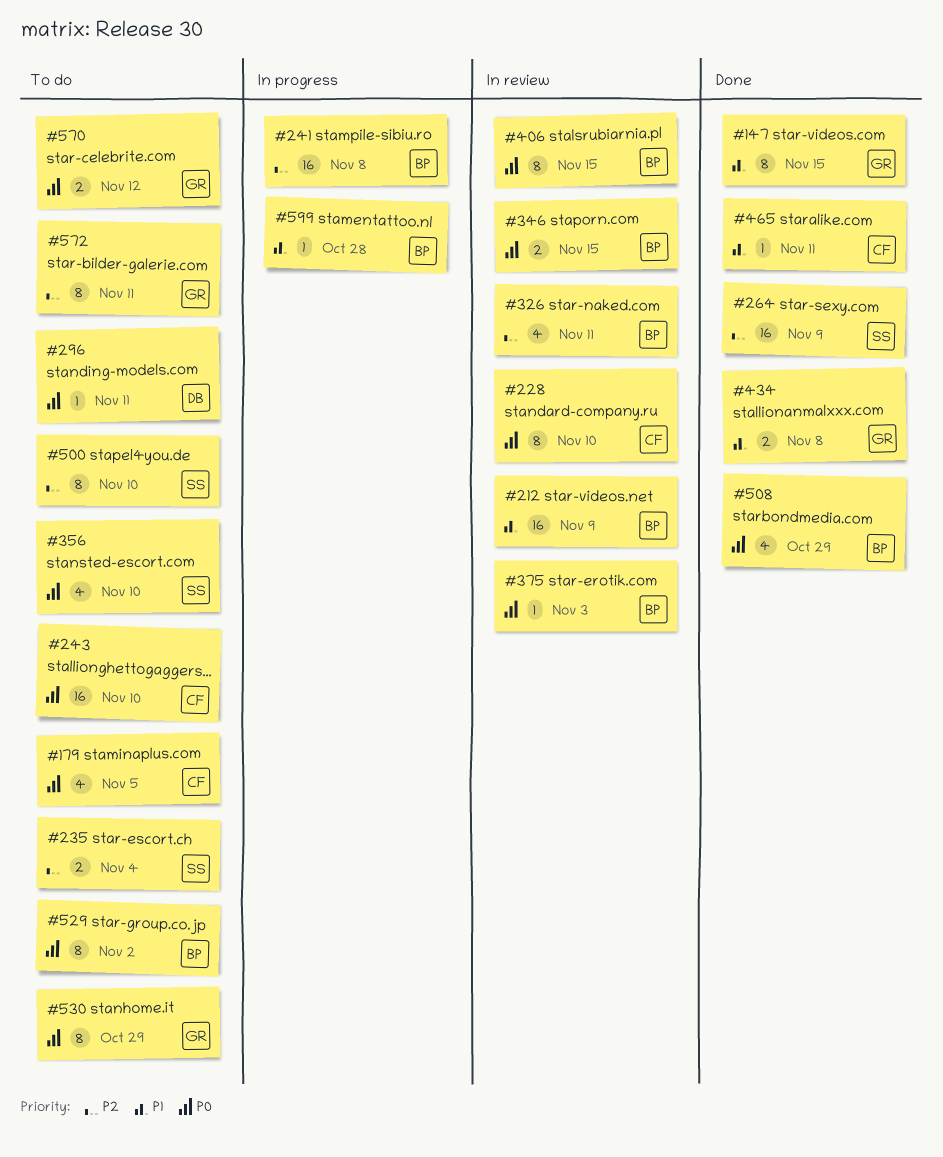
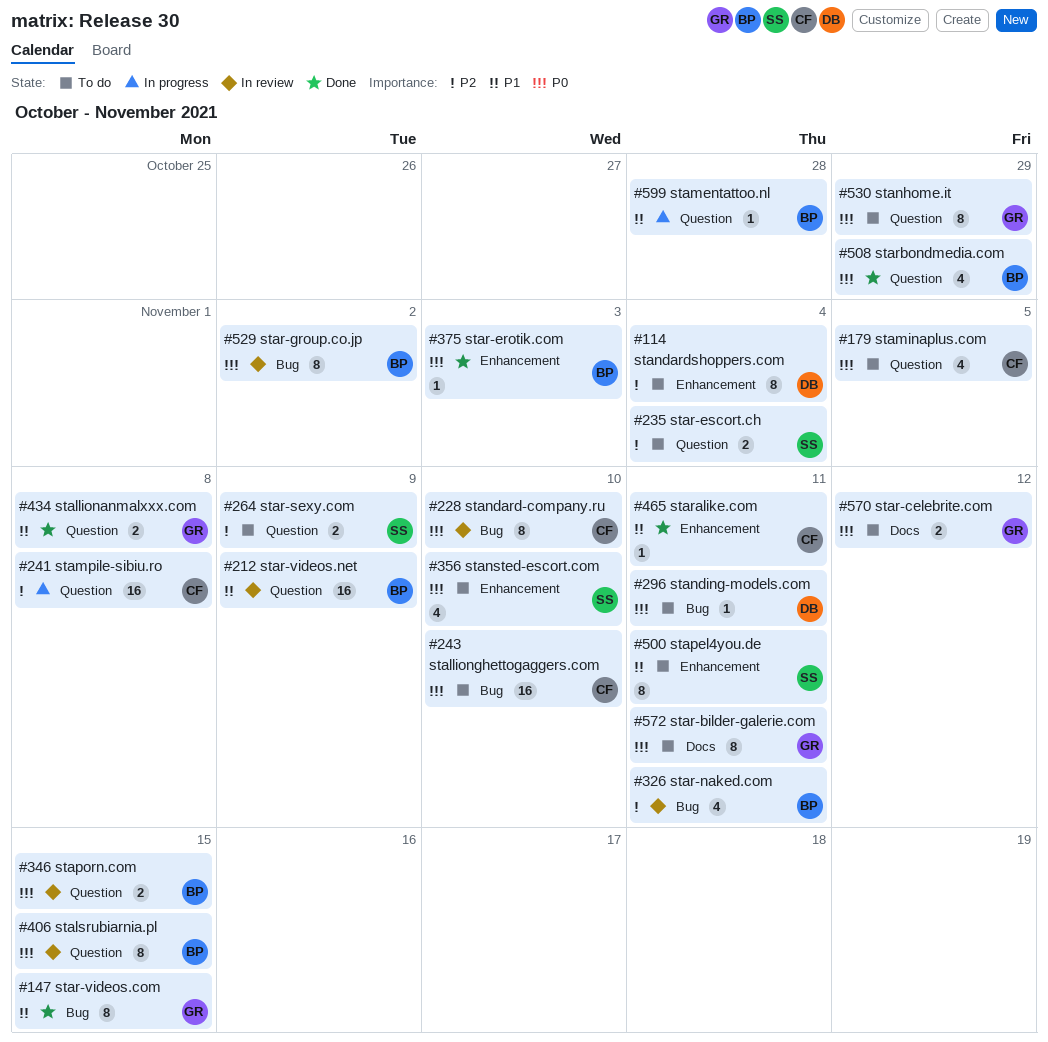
#114: none -> present
#241, owner: BP -> CF
#264, status: Done -> To do
#264, estimate: 16 -> 2
#375, status: In review -> Done
#500, priority: P2 -> P1
#500, due: Nov 10 -> Nov 11
#529, status: To do -> In review
#572, priority: P2 -> P0

